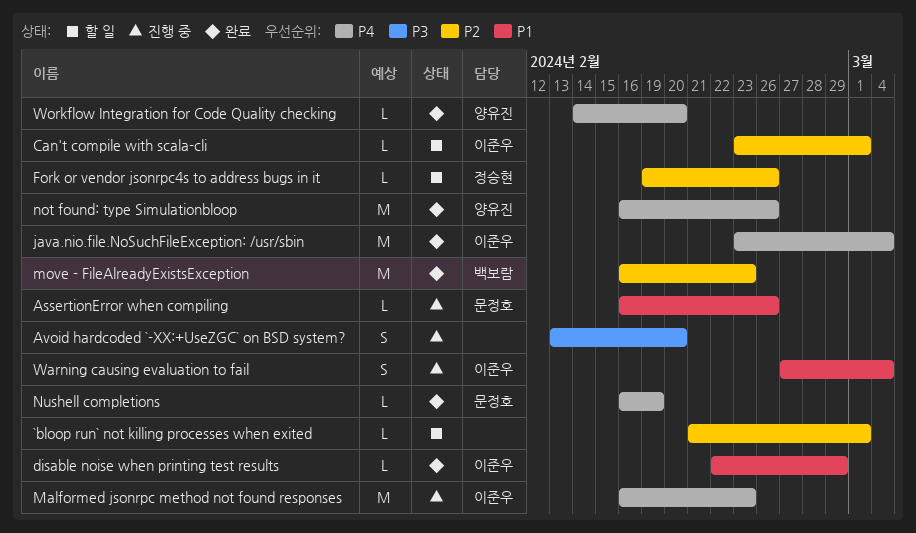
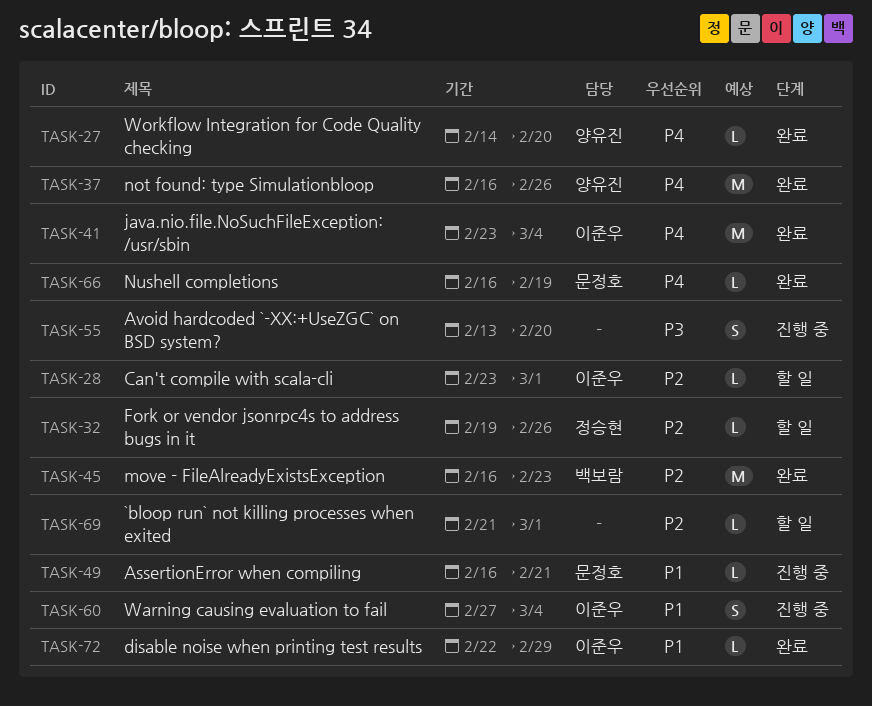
AssertionError when compiling, due: Feb 26 -> Feb 21
Malformed jsonrpc method not found responses: present -> none

